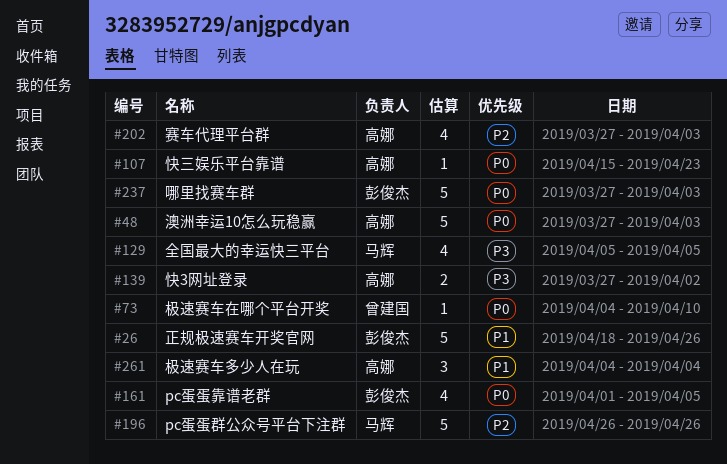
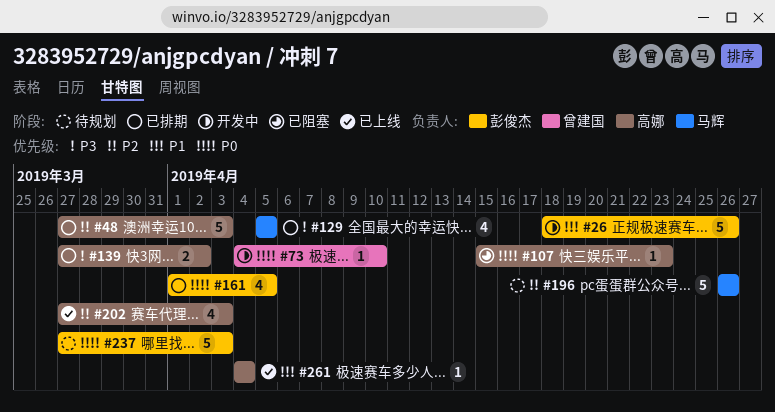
#48, priority: P0 -> P2
#261, estimate: 3 -> 1

